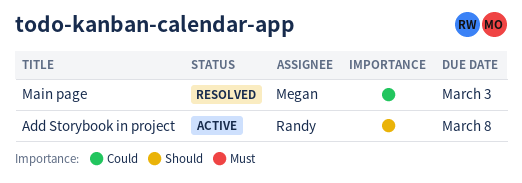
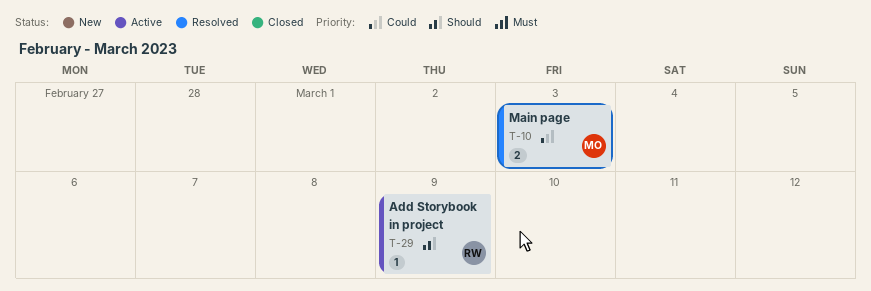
Add Storybook in project, due: Mar 8 -> Mar 9

